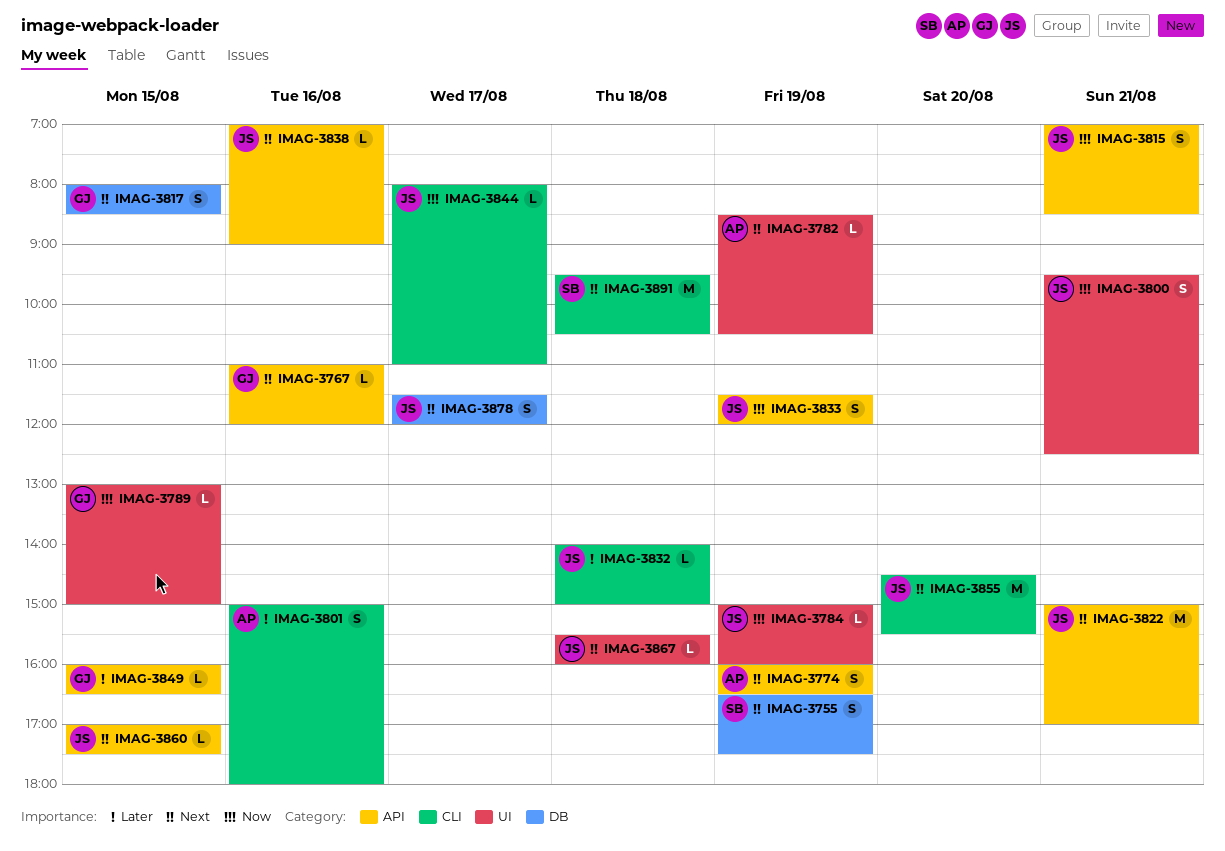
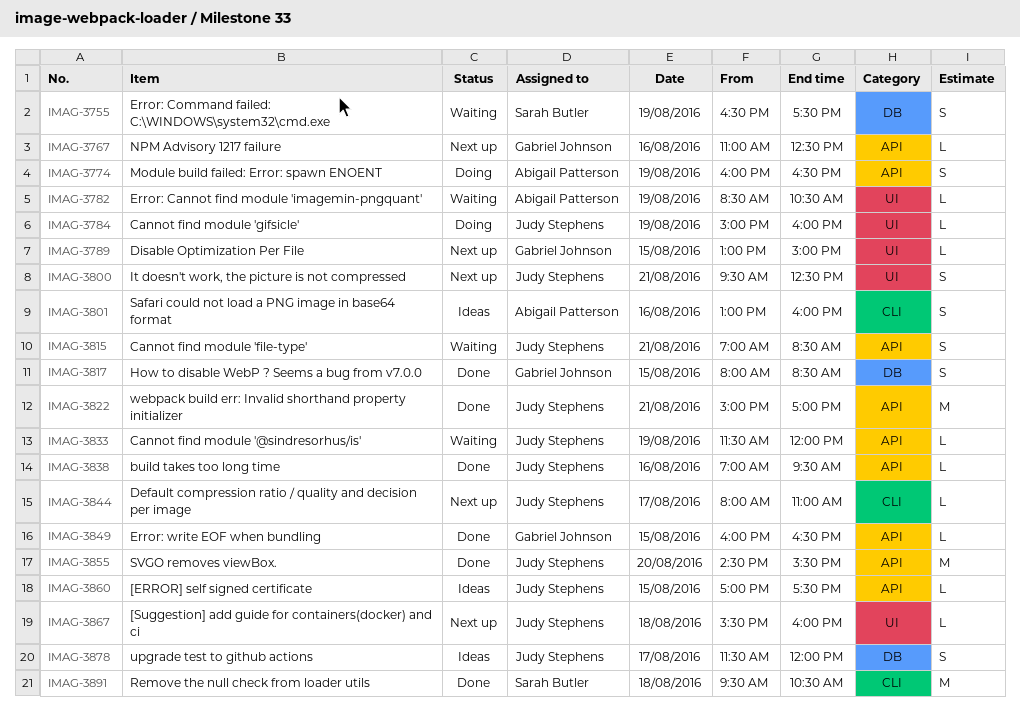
IMAG-3767, ends: 12:00 -> 12:30
IMAG-3801, begins: 15:00 -> 13:00
IMAG-3801, ends: 18:00 -> 16:00
IMAG-3832: present -> none
IMAG-3833, estimate: S -> L
IMAG-3838, ends: 09:00 -> 09:30
IMAG-3855, label: CLI -> API

